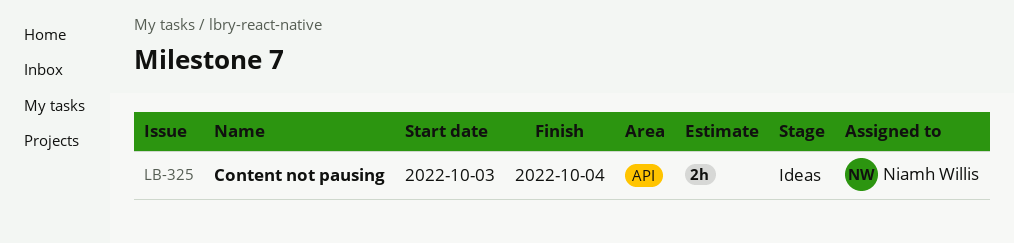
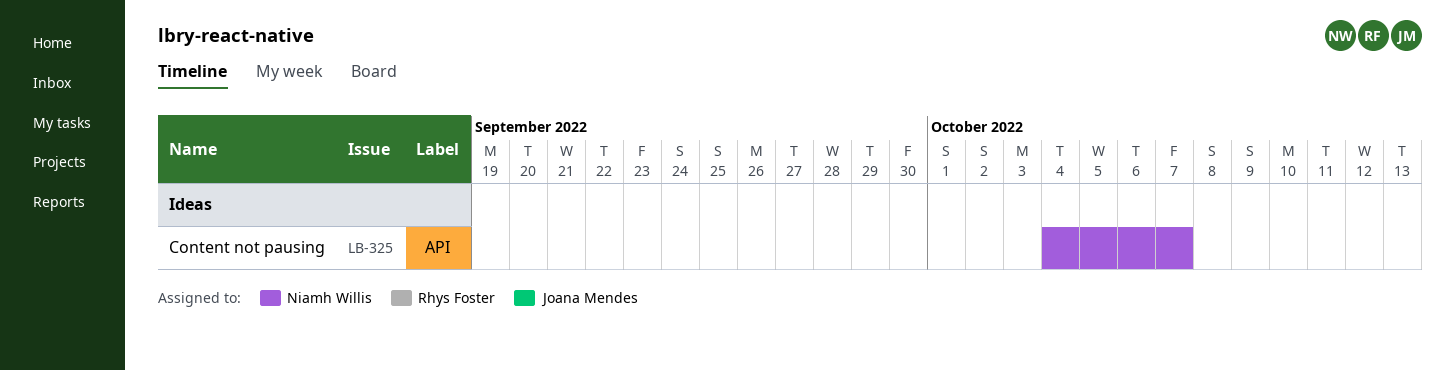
LB-325, start: Oct 3 -> Oct 4
LB-325, due: Oct 4 -> Oct 7

